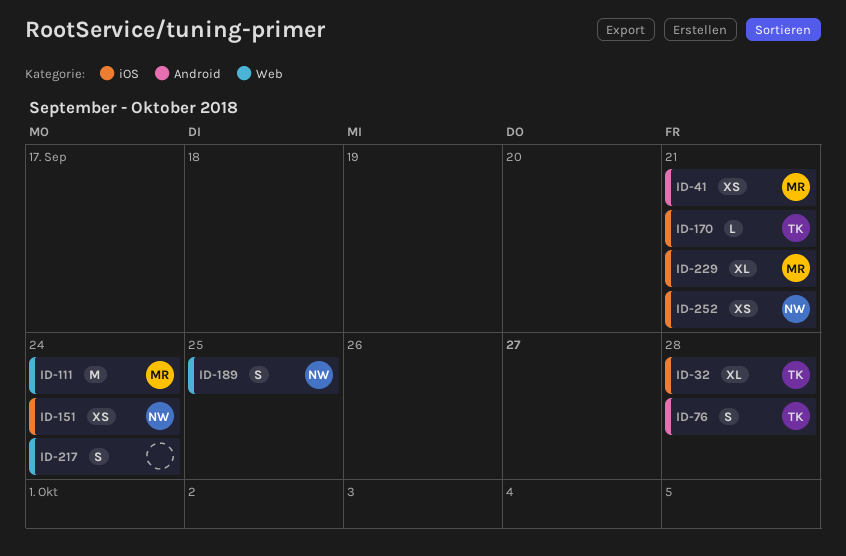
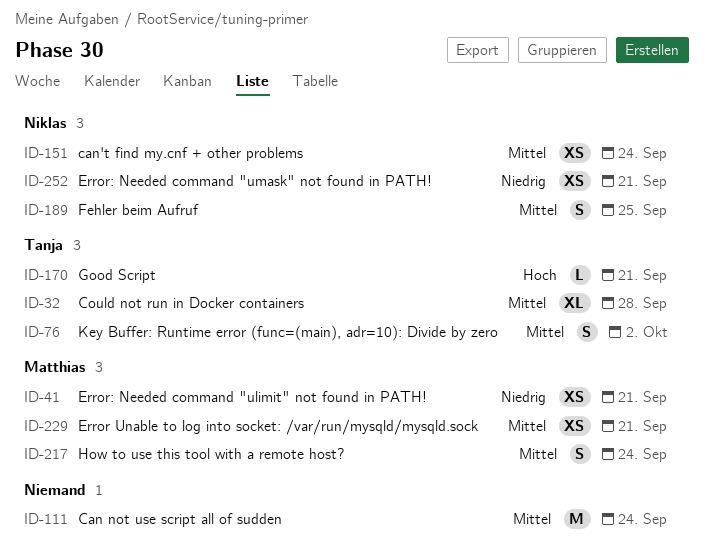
ID-76, due: Sep 28 -> Oct 2
ID-111, owner: Matthias -> none
ID-217, owner: none -> Matthias
ID-229, estimate: XL -> XS

